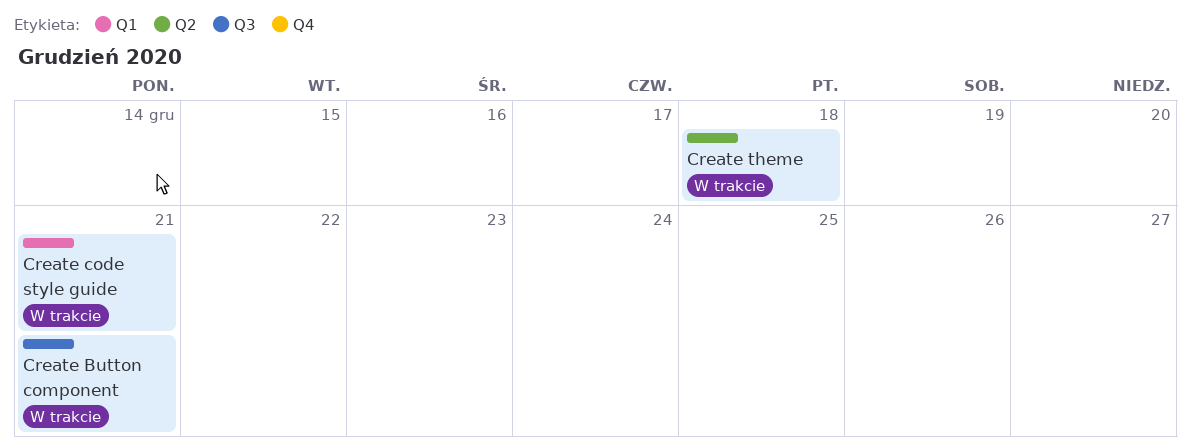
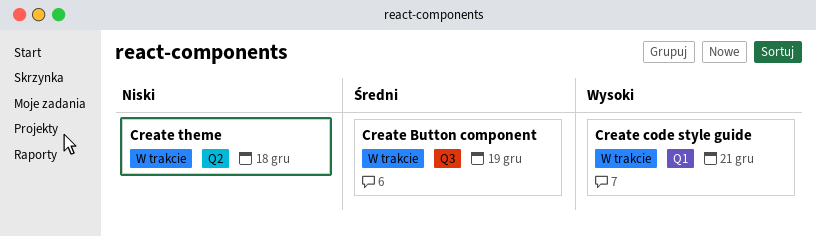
Create Button component, due: Dec 21 -> Dec 19

